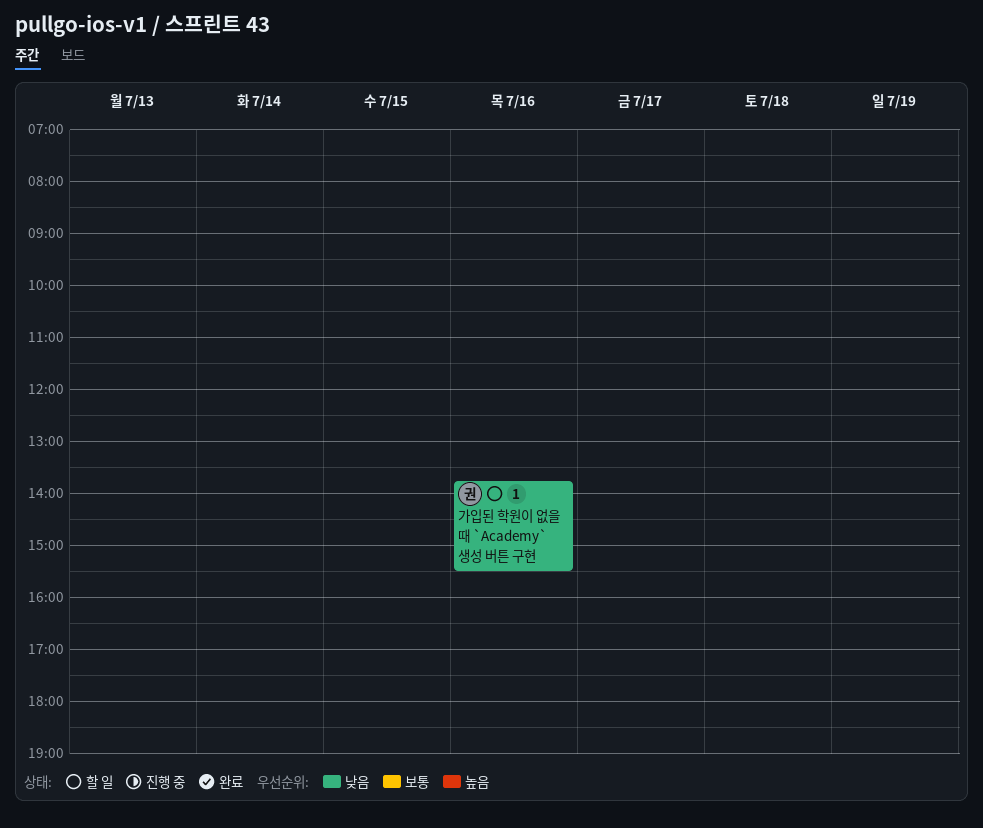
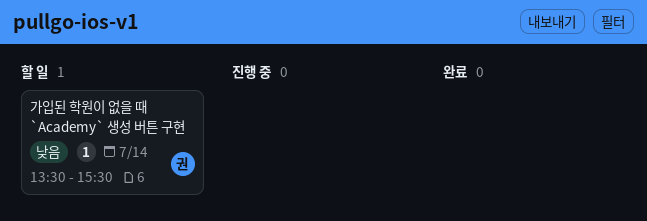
가입된 학원이 없을 때 `Academy` 생성 버튼 구현, day: Jul 16 -> Jul 14
가입된 학원이 없을 때 `Academy` 생성 버튼 구현, begins: 13:45 -> 13:30

